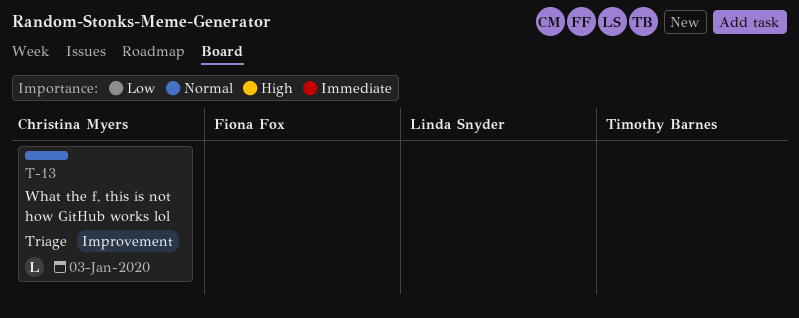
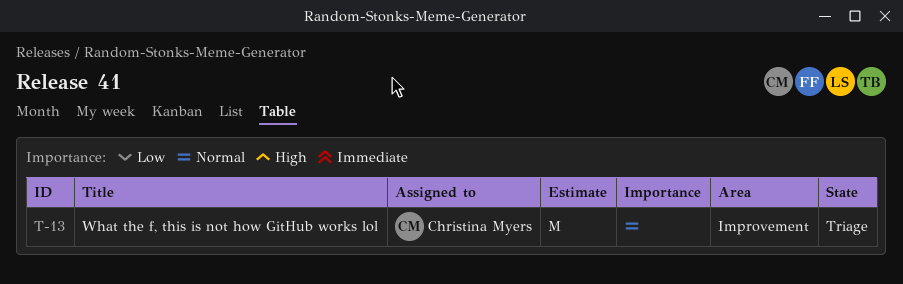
T-13, estimate: L -> M

